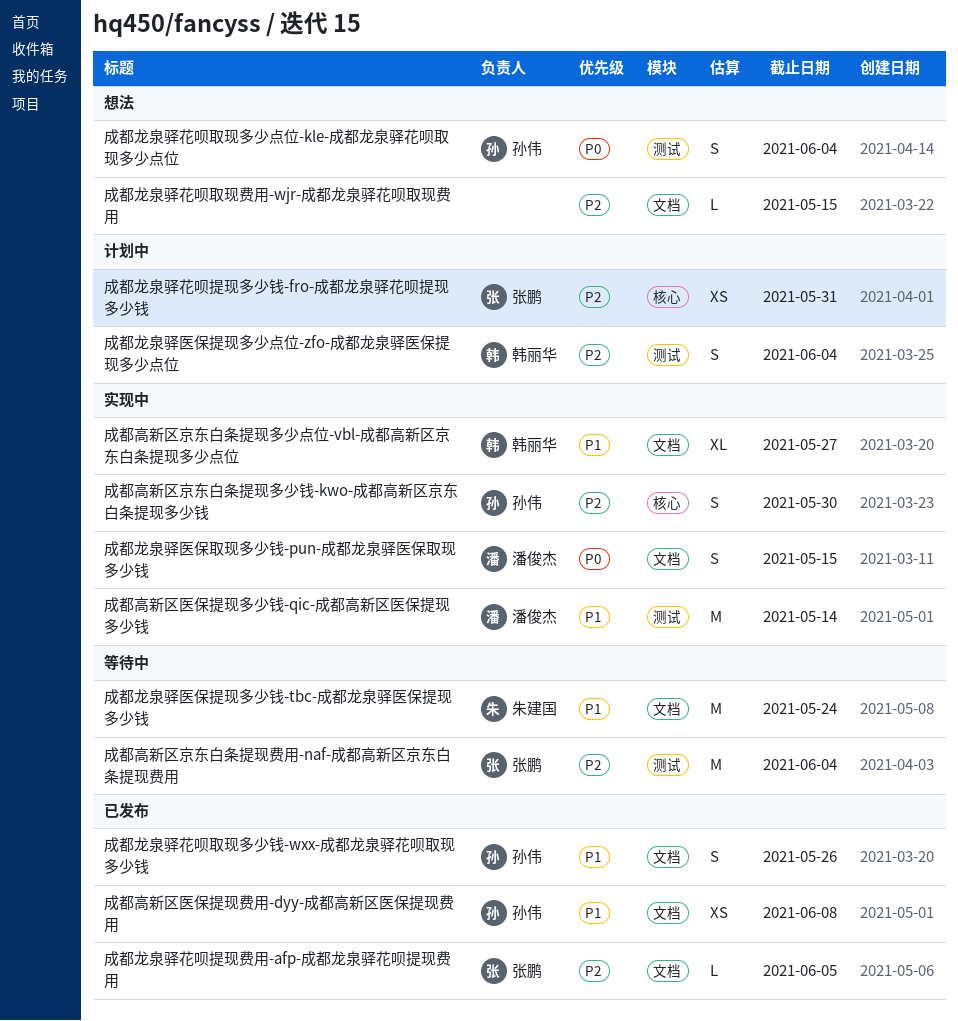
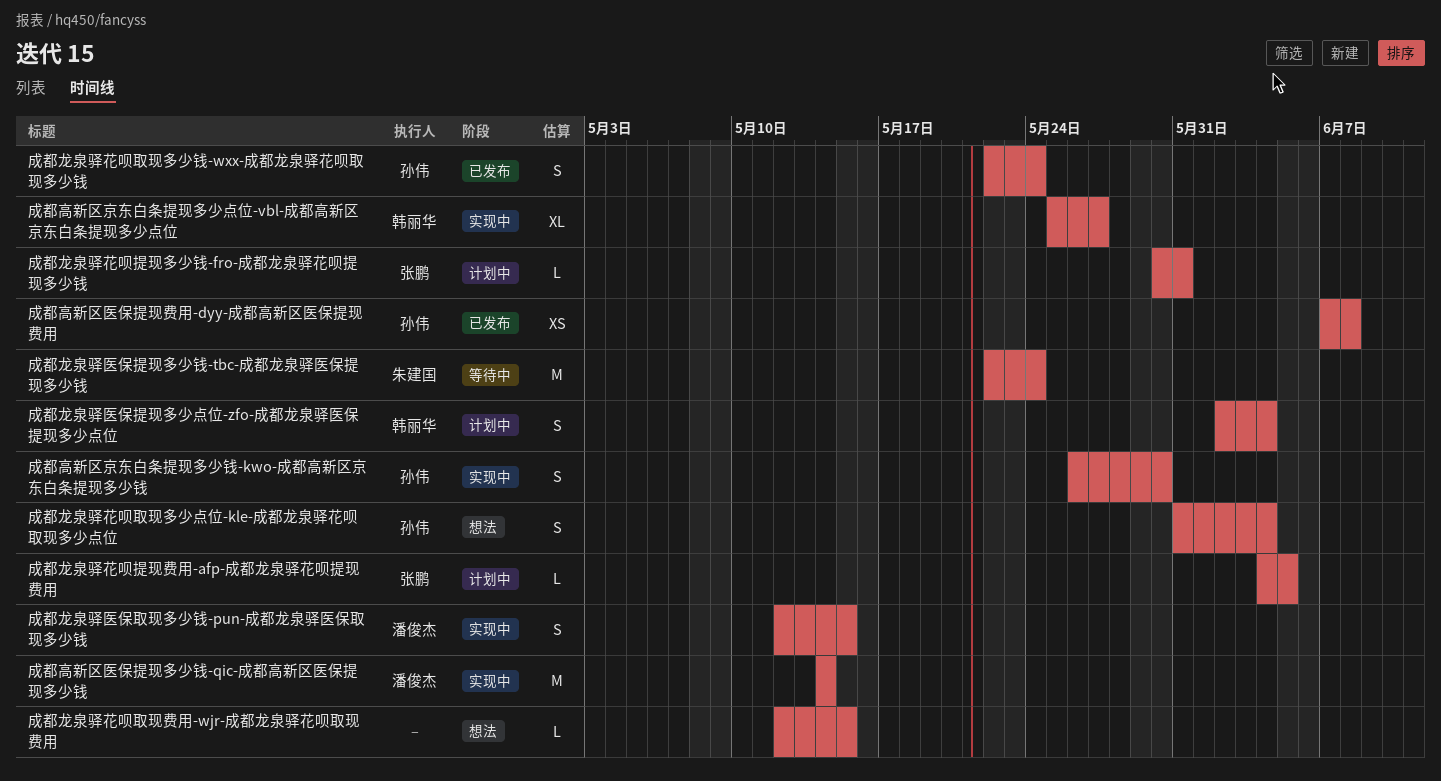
成都高新区京东白条提现费用-naf-成都高新区京东白条提现费用: present -> none
成都龙泉驿花呗取现多少钱-wxx-成都龙泉驿花呗取现多少钱, due: May 26 -> May 24
成都龙泉驿花呗提现多少钱-fro-成都龙泉驿花呗提现多少钱, estimate: XS -> L
成都龙泉驿花呗提现费用-afp-成都龙泉驿花呗提现费用, status: 已发布 -> 计划中

